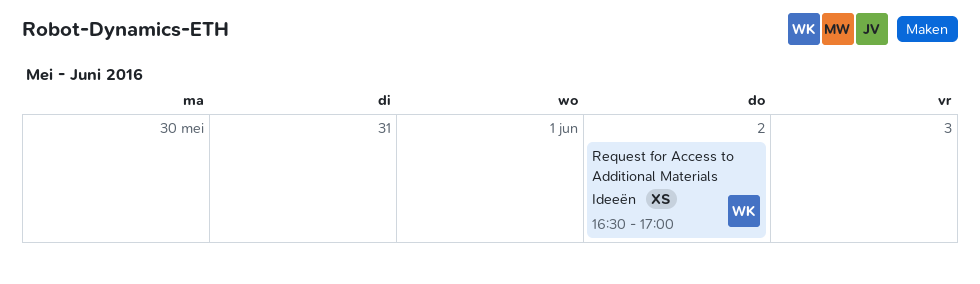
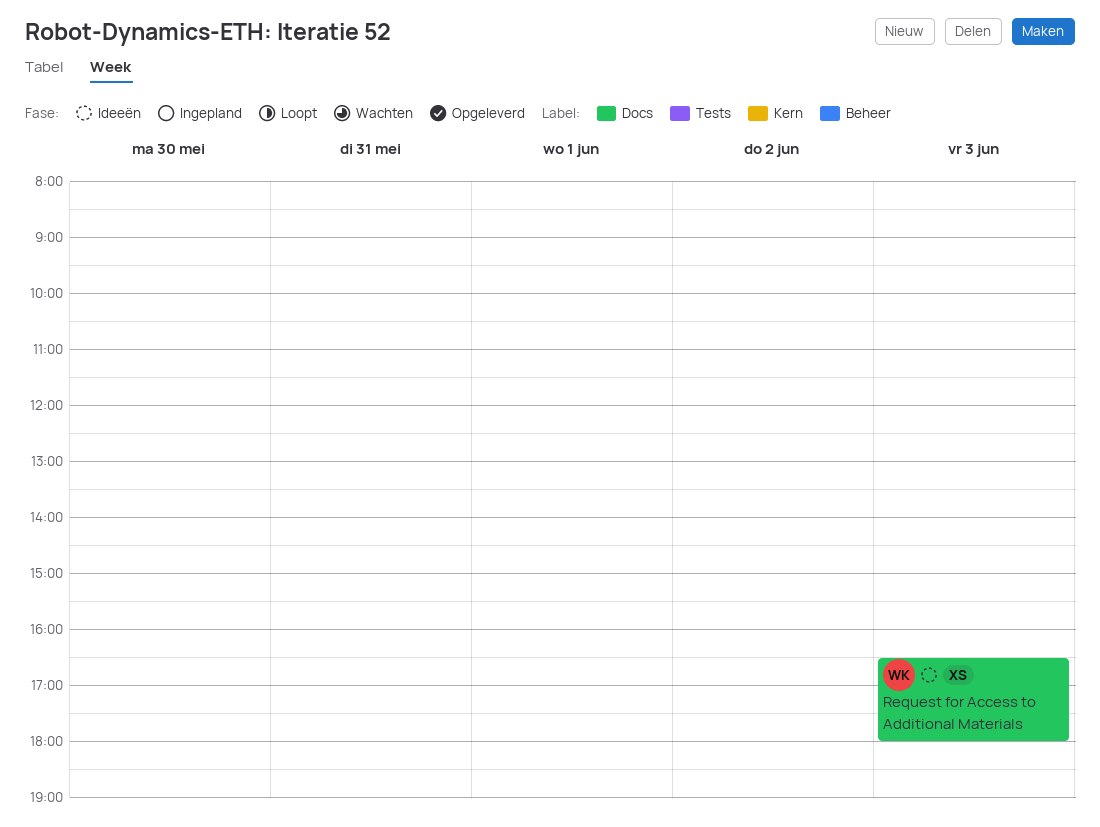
Request for Access to Additional Materials, day: Jun 2 -> Jun 3
Request for Access to Additional Materials, ends: 17:00 -> 18:00

